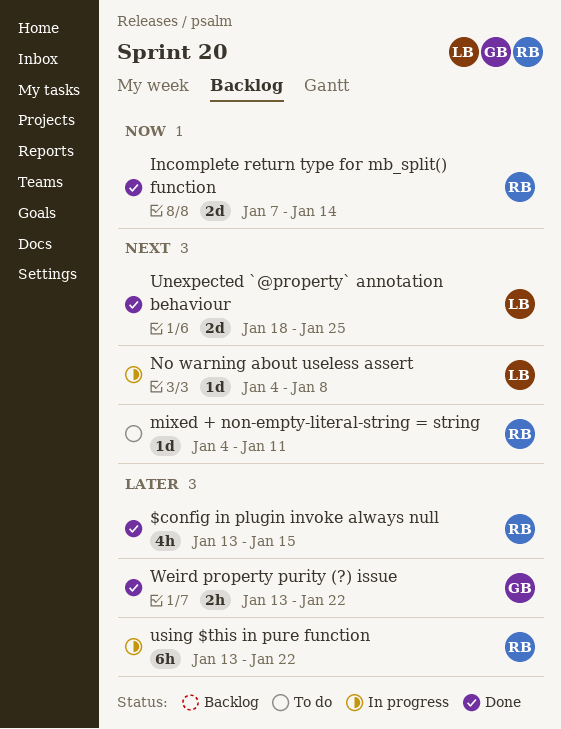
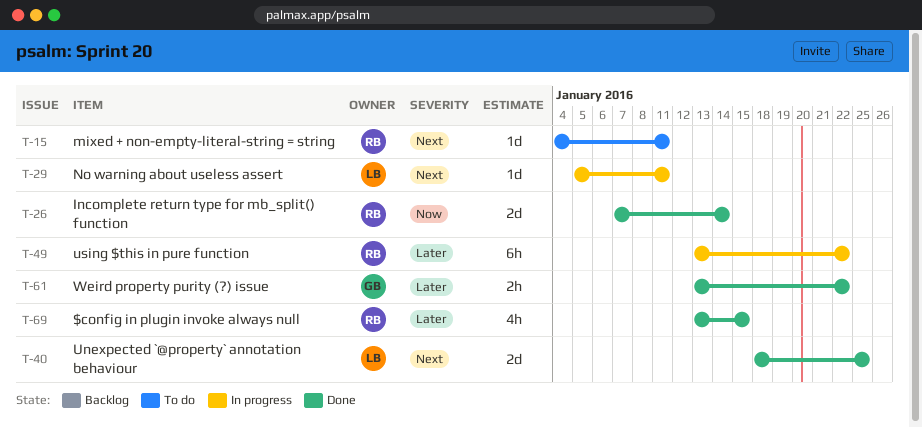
No warning about useless assert, start: Jan 4 -> Jan 5
No warning about useless assert, due: Jan 8 -> Jan 11

